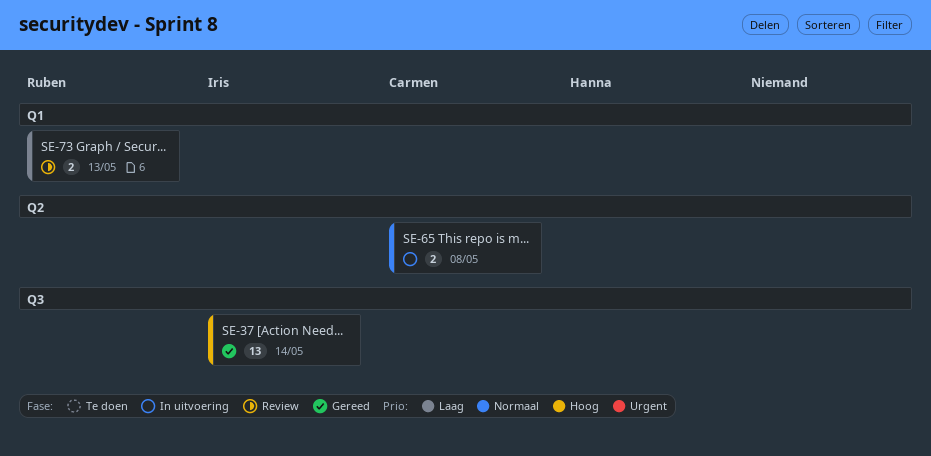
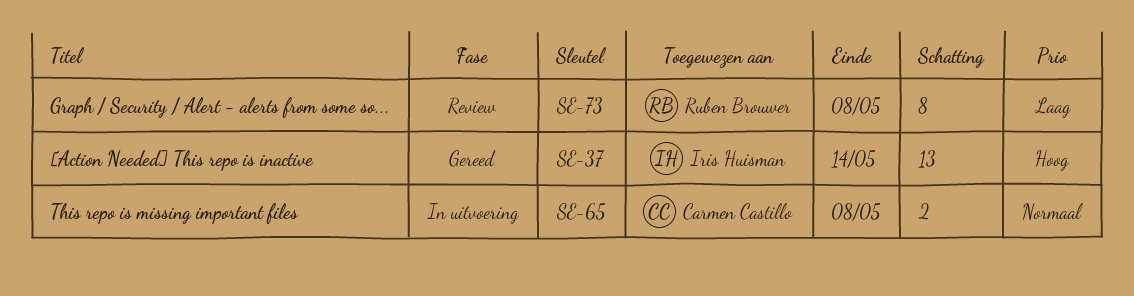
SE-73, estimate: 2 -> 8
SE-73, due: May 13 -> May 8

